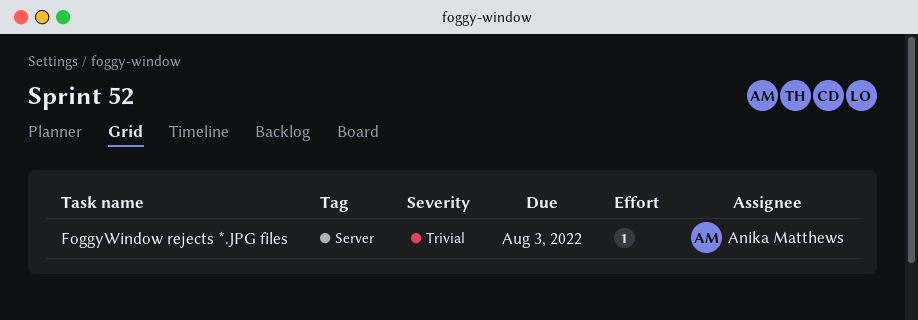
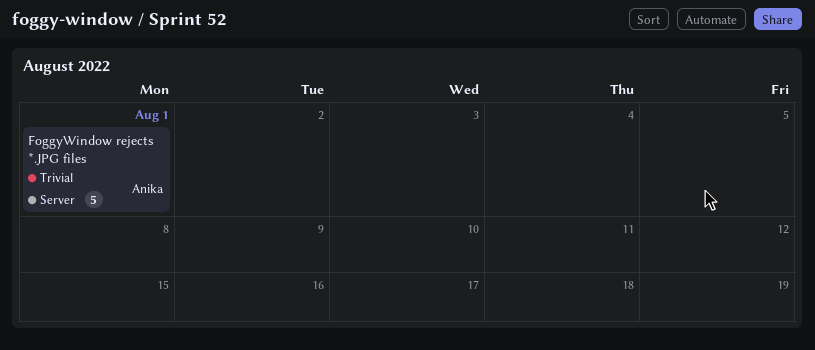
FoggyWindow rejects *.JPG files, estimate: 1 -> 5
FoggyWindow rejects *.JPG files, due: Aug 3 -> Aug 1

